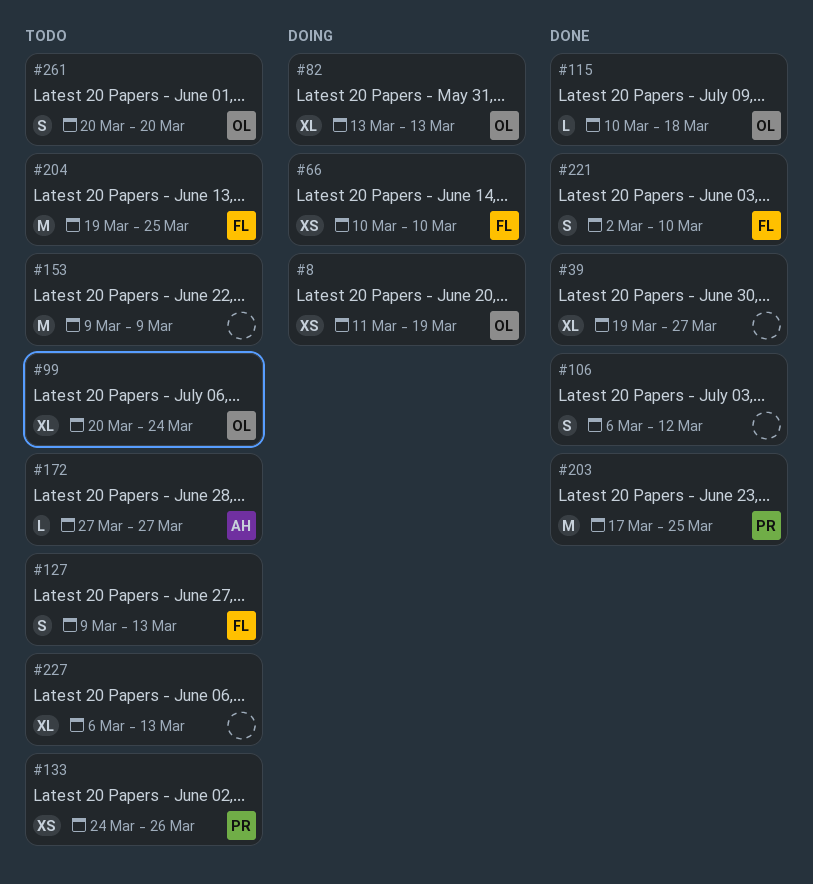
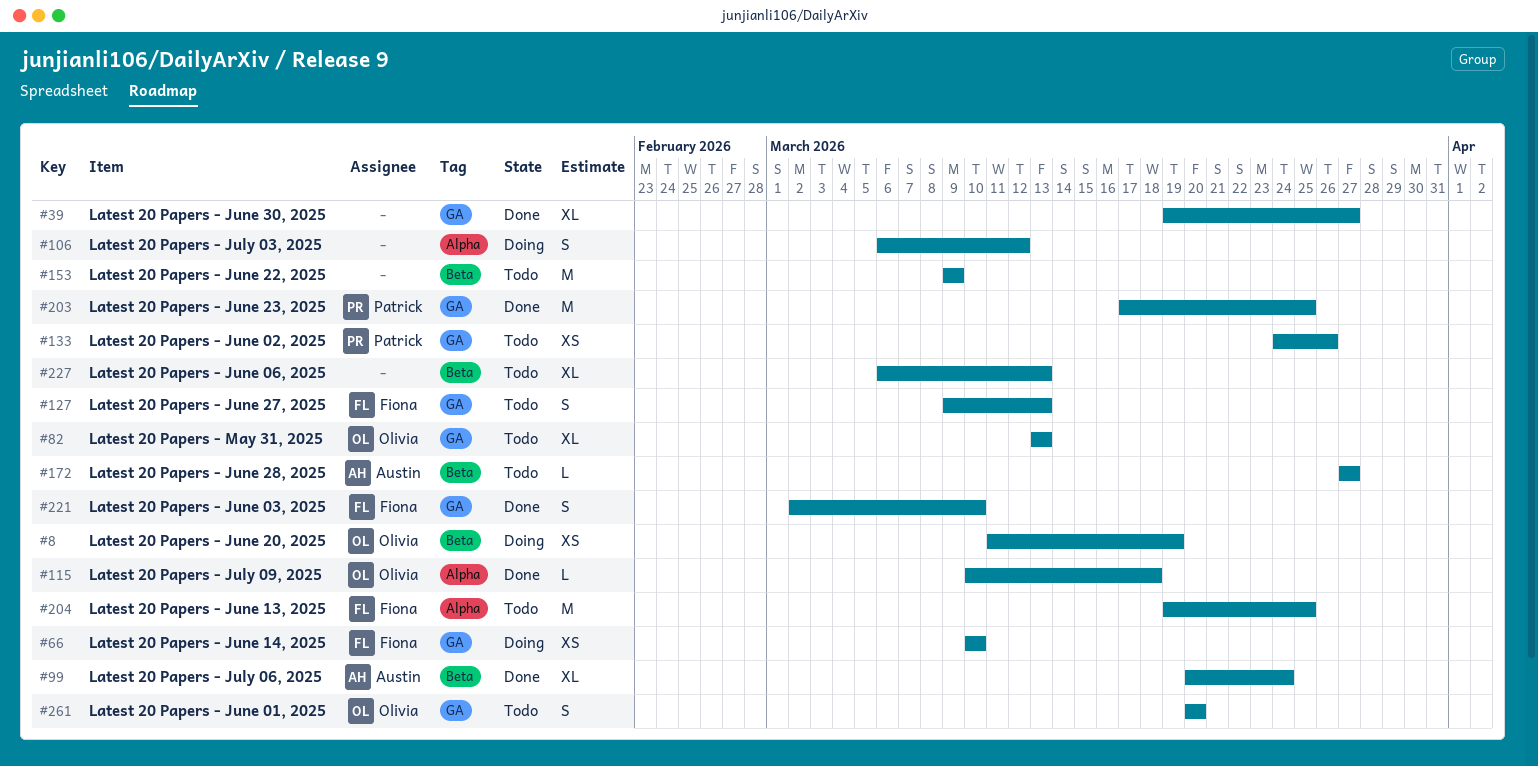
#82, status: Doing -> Todo
#99, status: Todo -> Done
#99, owner: Olivia -> Austin
#106, status: Done -> Doing

